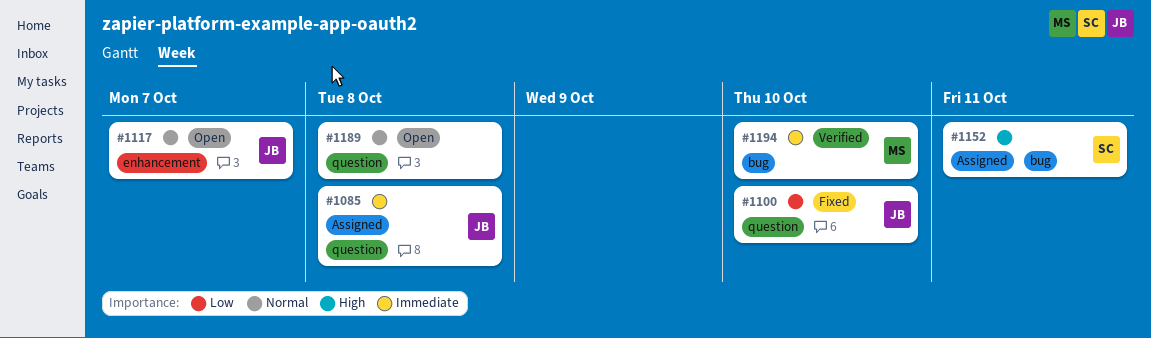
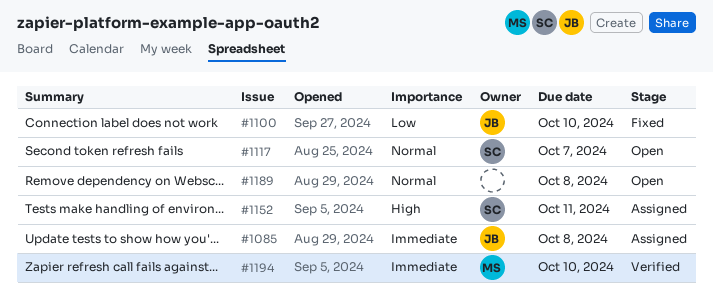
#1117, owner: JB -> SC

